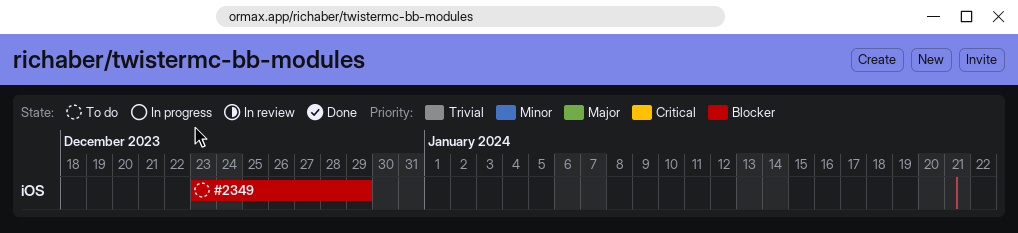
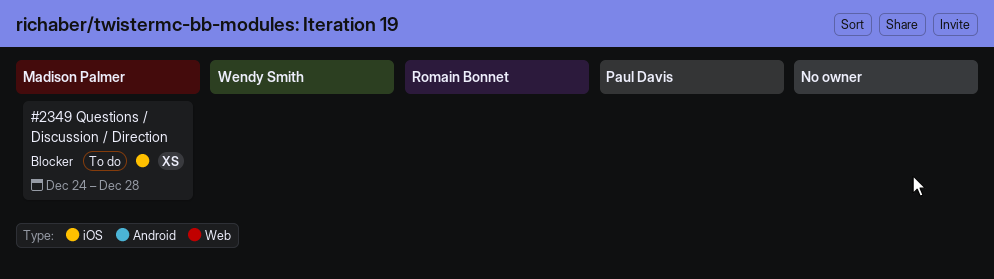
#2349, start: Dec 23 -> Dec 24
#2349, due: Dec 29 -> Dec 28

